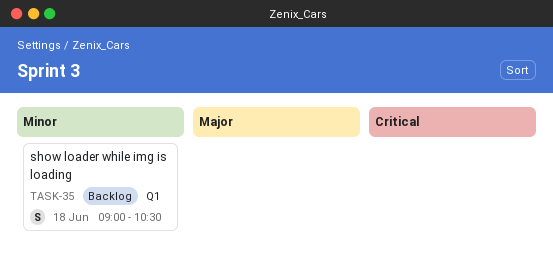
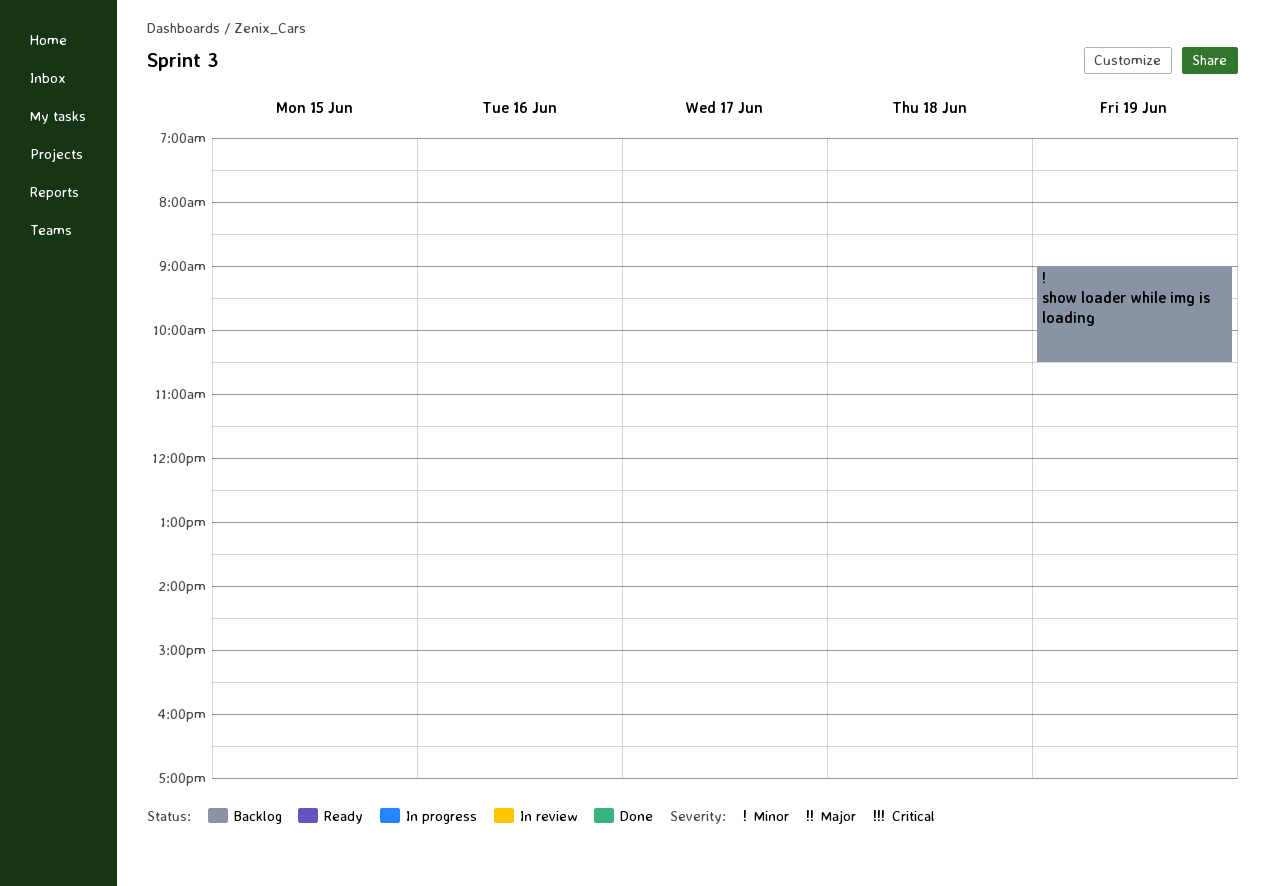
show loader while img is loading, day: Jun 18 -> Jun 19

